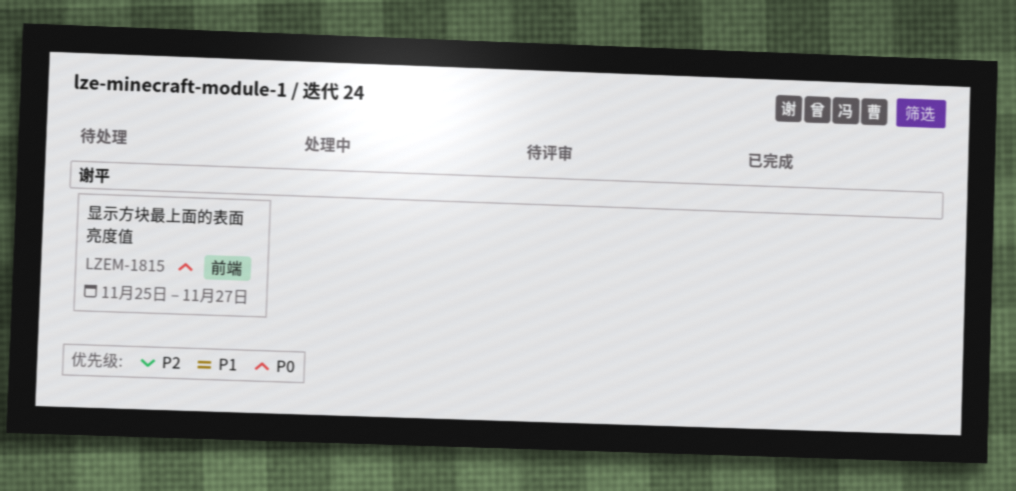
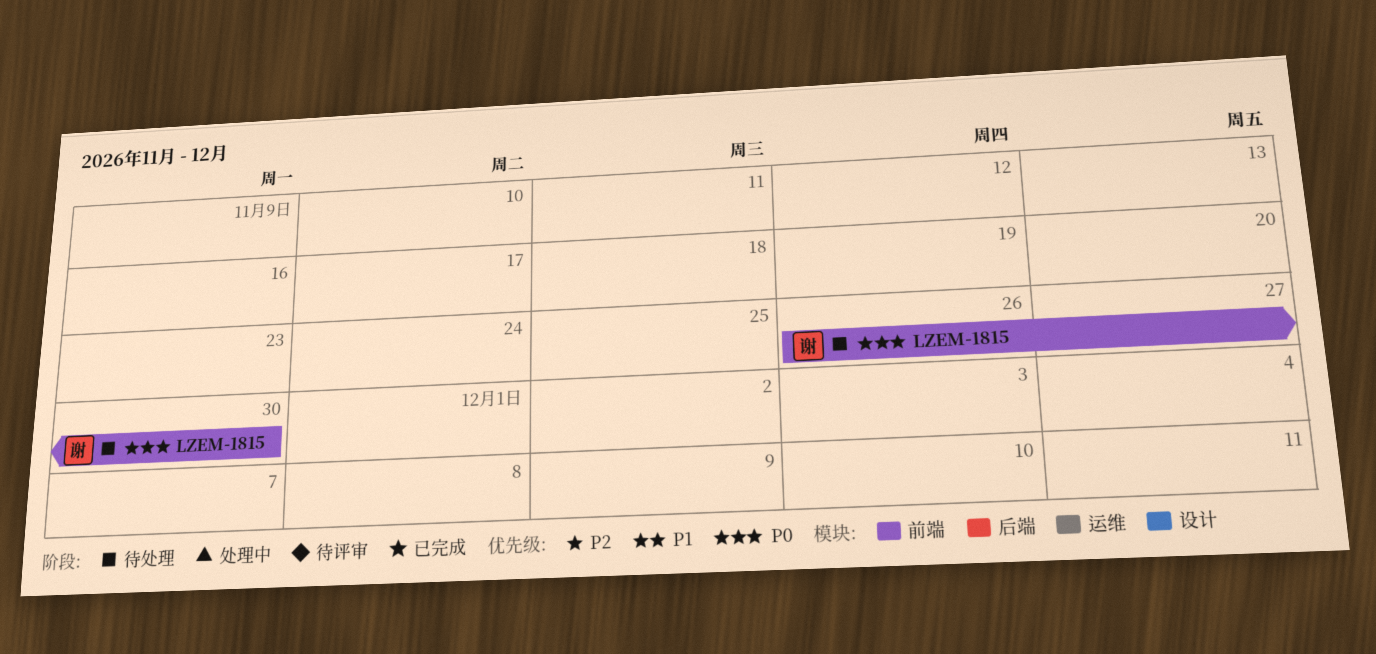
LZEM-1815, start: Nov 25 -> Nov 26
LZEM-1815, due: Nov 27 -> Nov 30

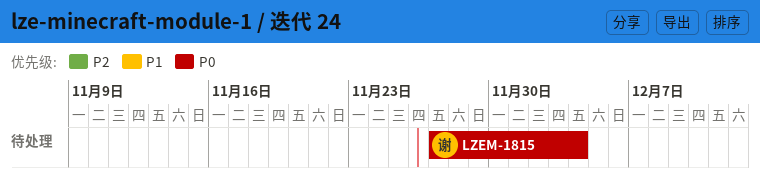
LZEM-1815, start: Nov 26 -> Nov 27
LZEM-1815, due: Nov 30 -> Dec 4

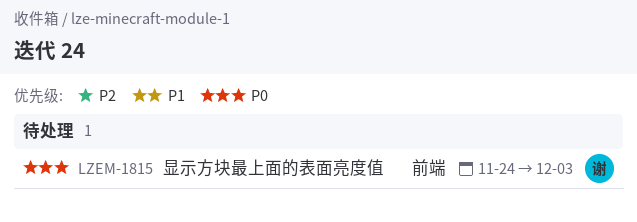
LZEM-1815, start: Nov 27 -> Nov 24
LZEM-1815, due: Dec 4 -> Dec 3

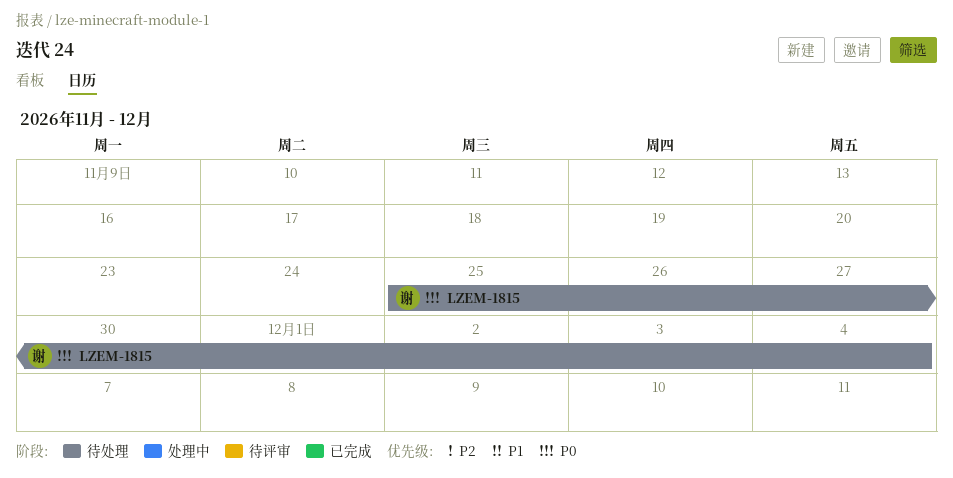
LZEM-1815, start: Nov 24 -> Nov 25
LZEM-1815, due: Dec 3 -> Dec 4

